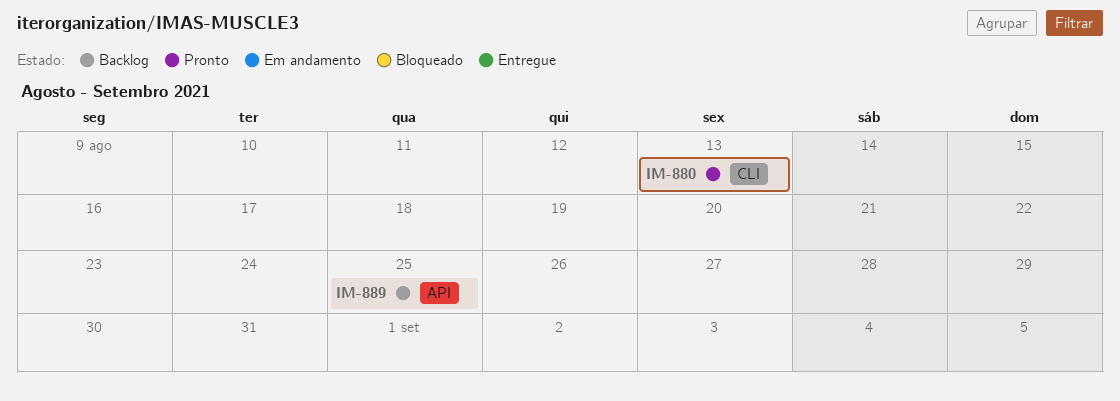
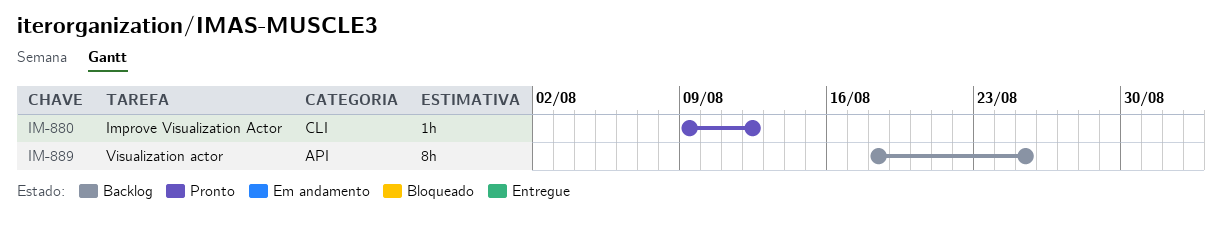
IM-880, due: Aug 13 -> Aug 12

